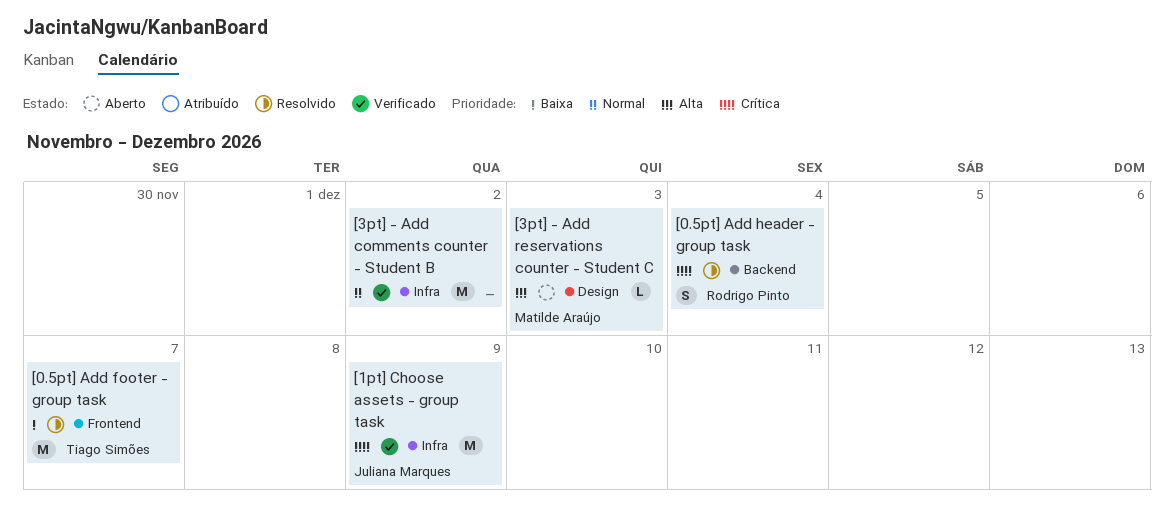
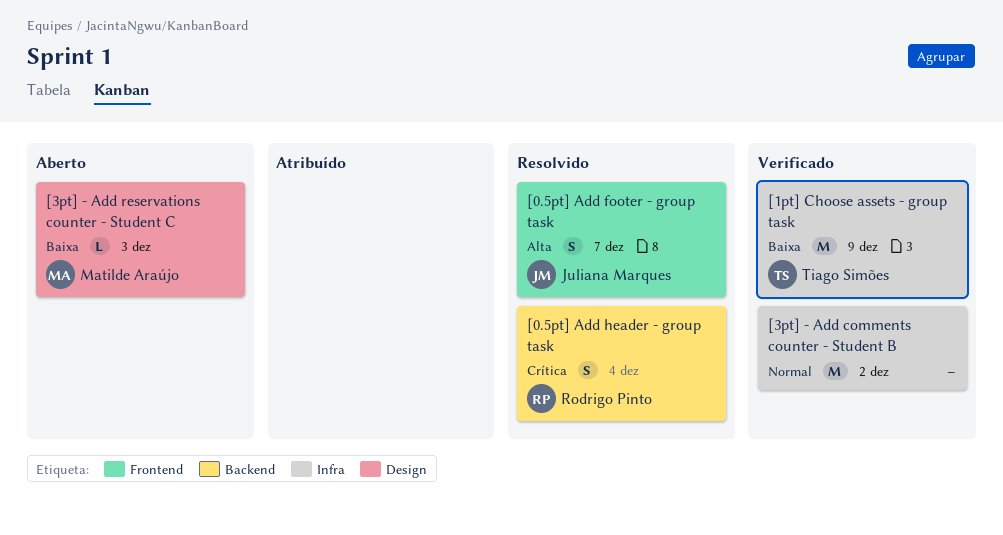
[0.5pt] Add footer - group task, owner: Tiago Simões -> Juliana Marques
[0.5pt] Add footer - group task, priority: Baixa -> Alta
[0.5pt] Add footer - group task, estimate: M -> S
[1pt] Choose assets - group task, owner: Juliana Marques -> Tiago Simões
[1pt] Choose assets - group task, priority: Crítica -> Baixa
[3pt] - Add reservations counter - Student C, priority: Alta -> Baixa

